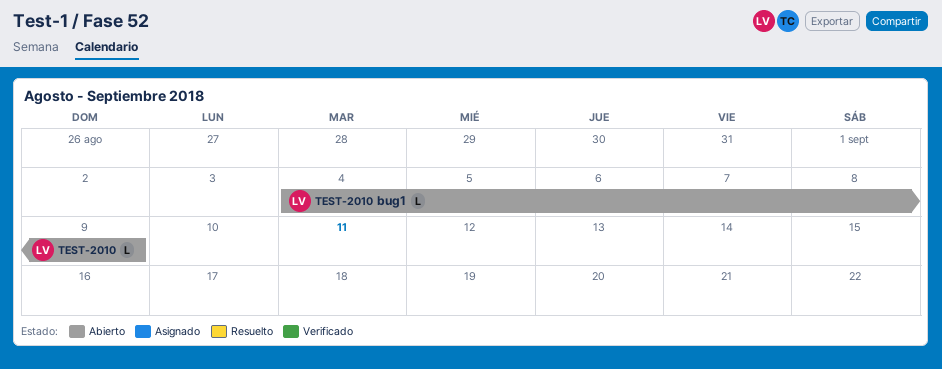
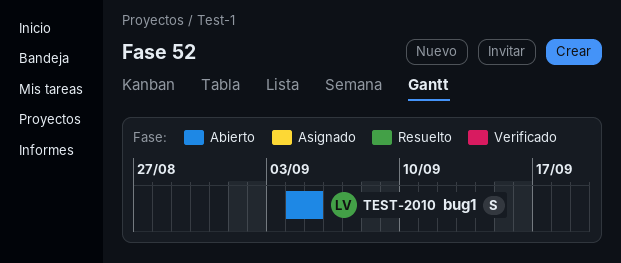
TEST-2010, estimate: L -> S
TEST-2010, due: Sep 9 -> Sep 5

